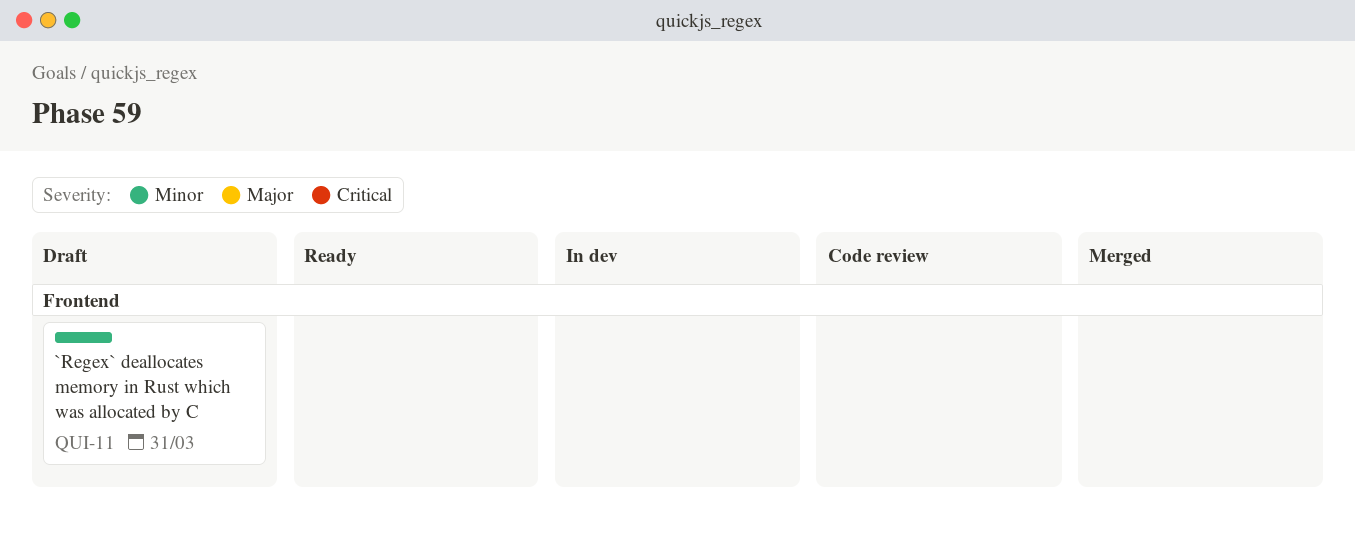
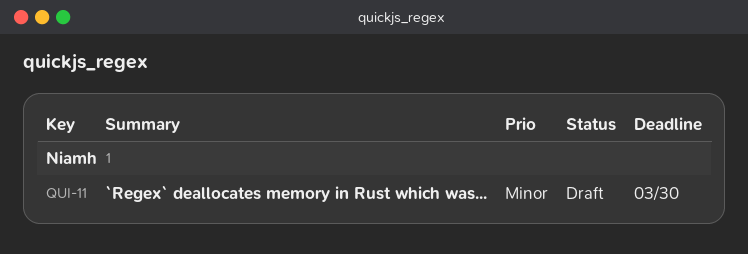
QUI-11, due: Mar 31 -> Mar 30

